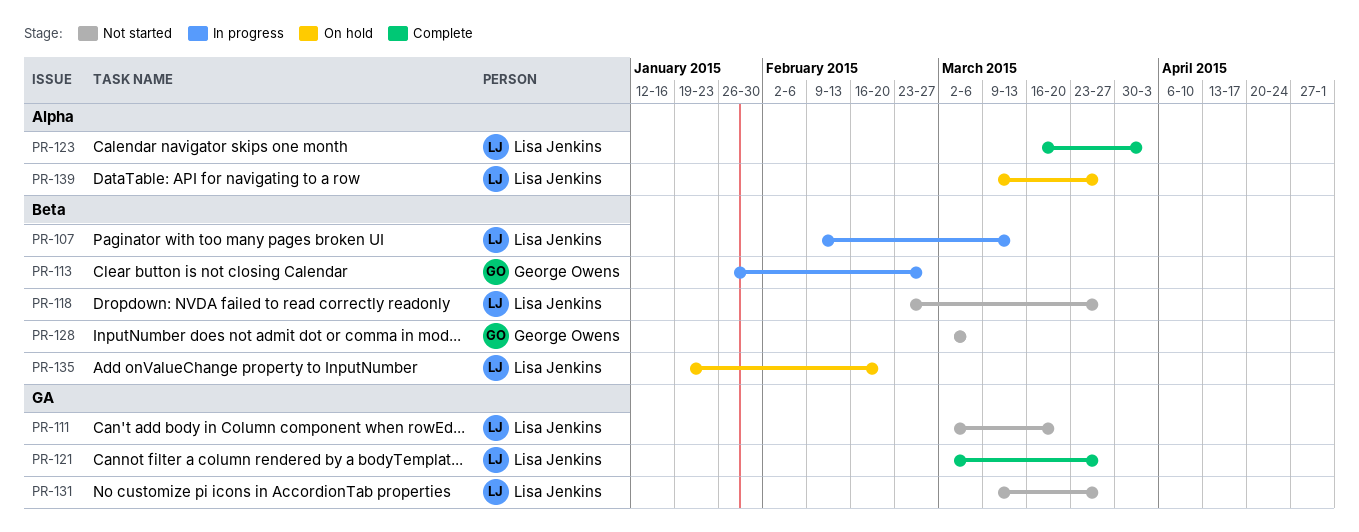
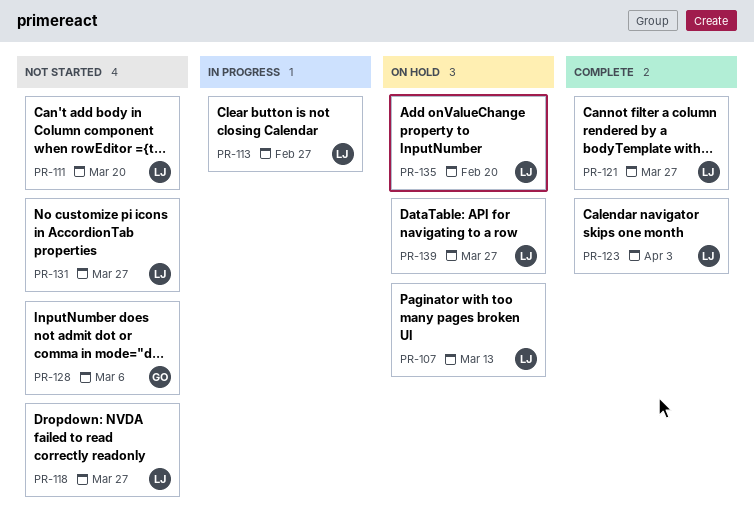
PR-107, status: In progress -> On hold
PR-113, owner: George Owens -> Lisa Jenkins

